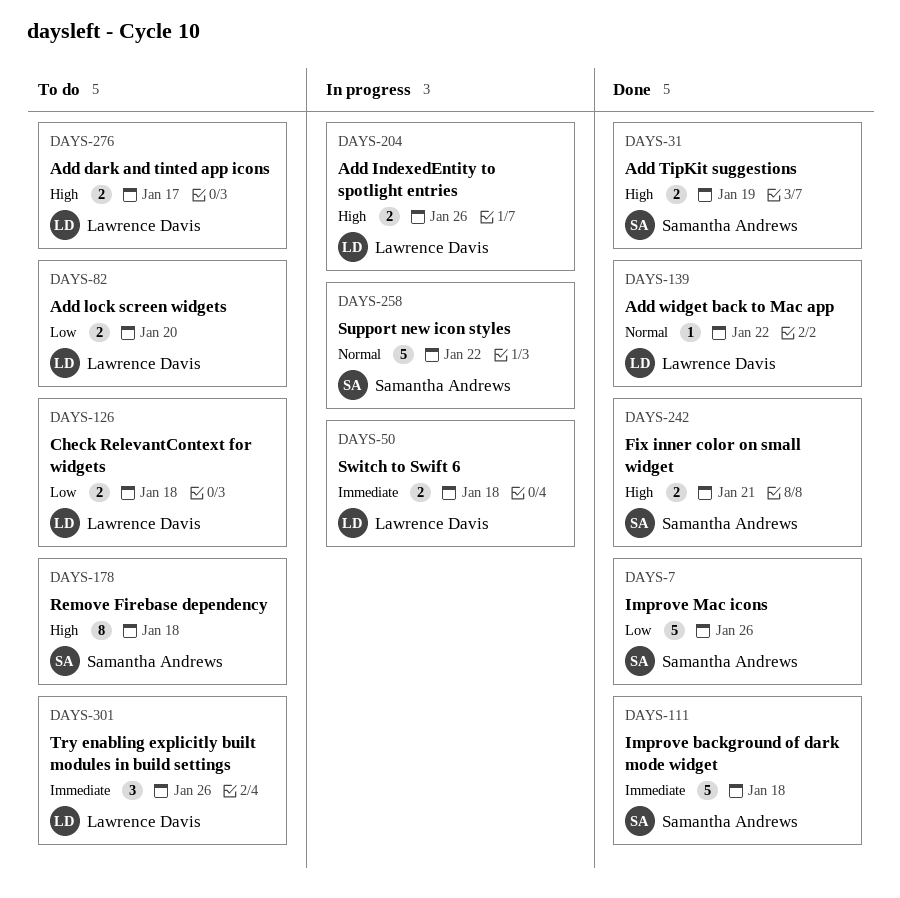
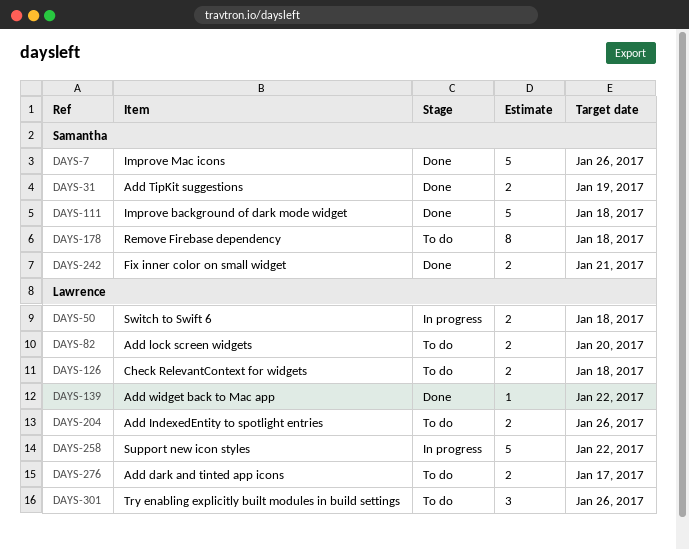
DAYS-204, status: In progress -> To do
DAYS-258, owner: Samantha Andrews -> Lawrence Davis

